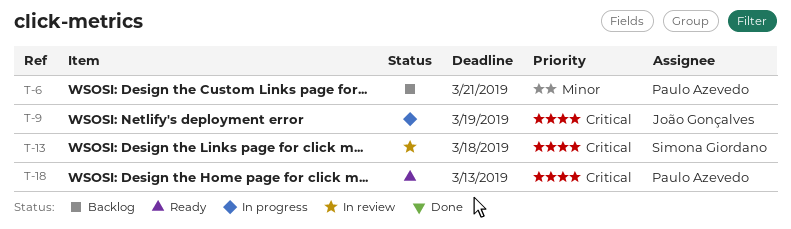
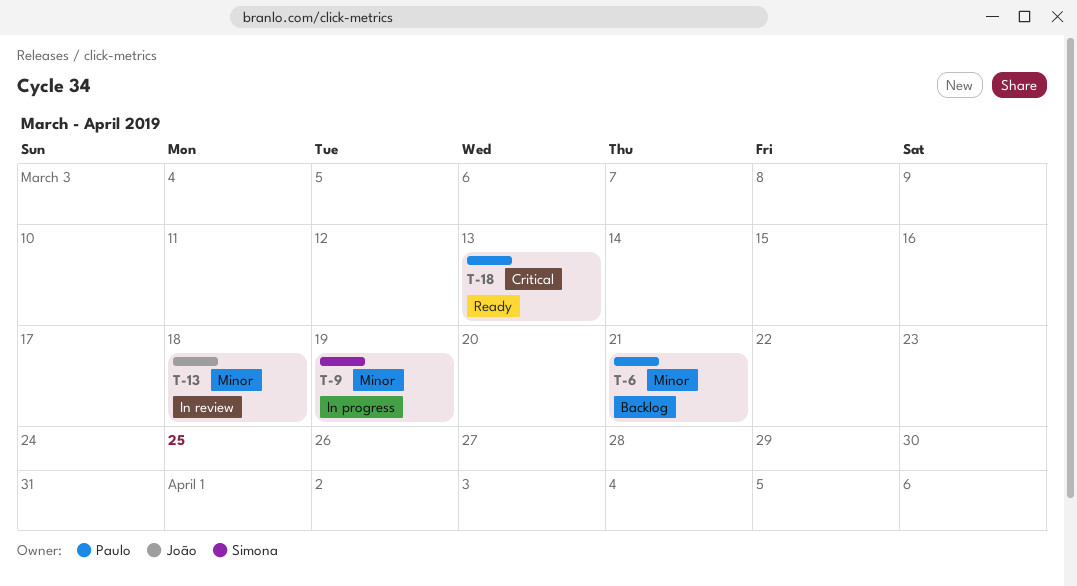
T-9, owner: João Gonçalves -> Simona Giordano
T-9, priority: Critical -> Minor
T-13, owner: Simona Giordano -> João Gonçalves
T-13, priority: Critical -> Minor

